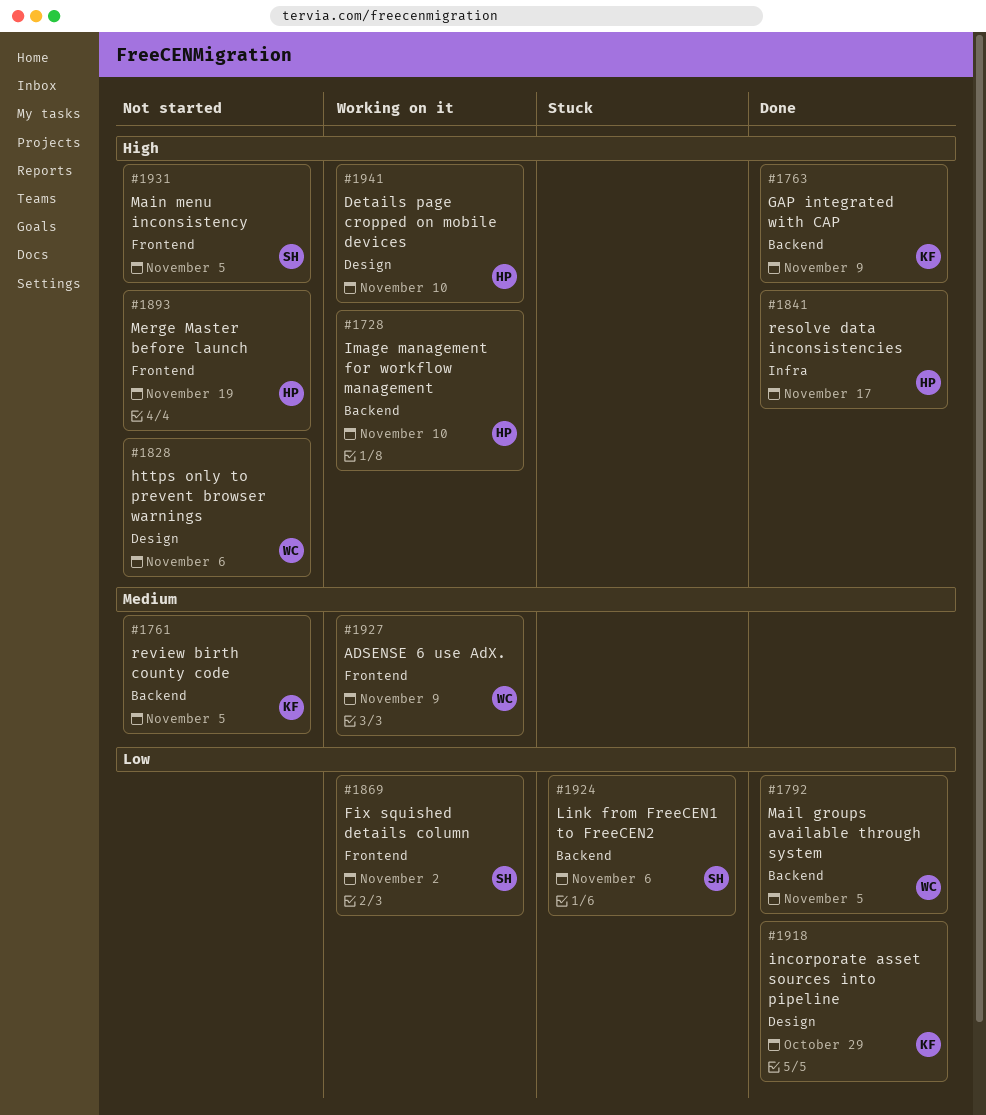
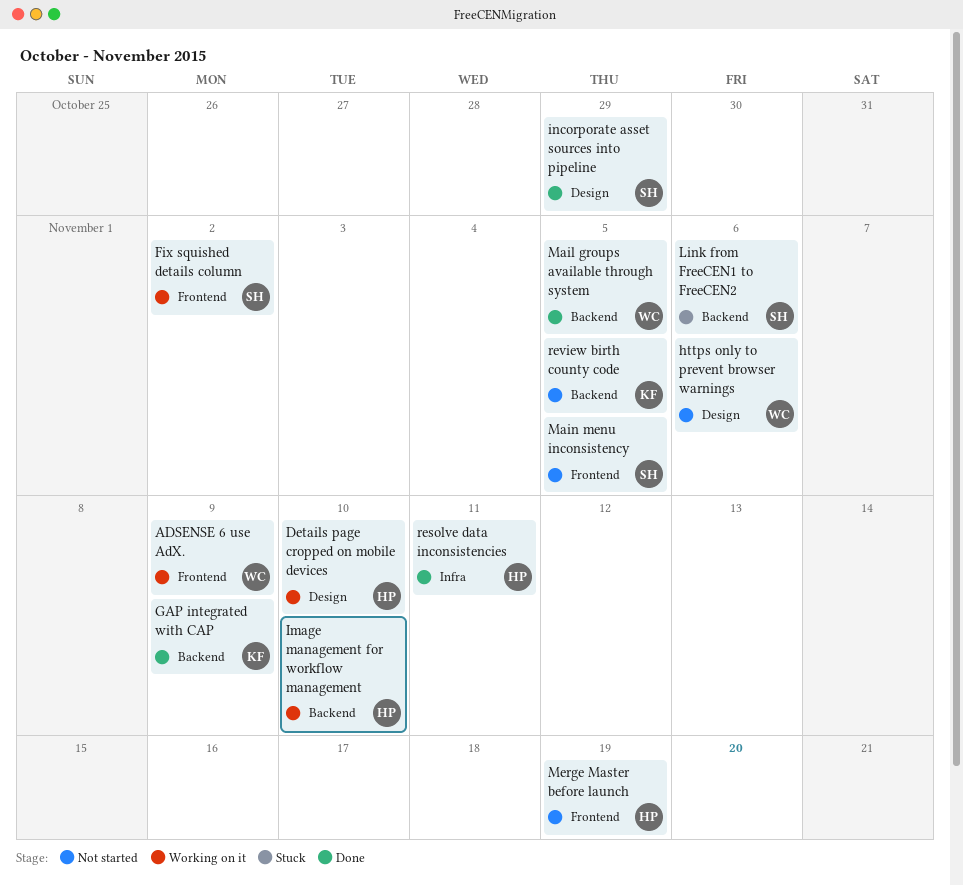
incorporate asset sources into pipeline, owner: KF -> SH
resolve data inconsistencies, due: Nov 17 -> Nov 11

